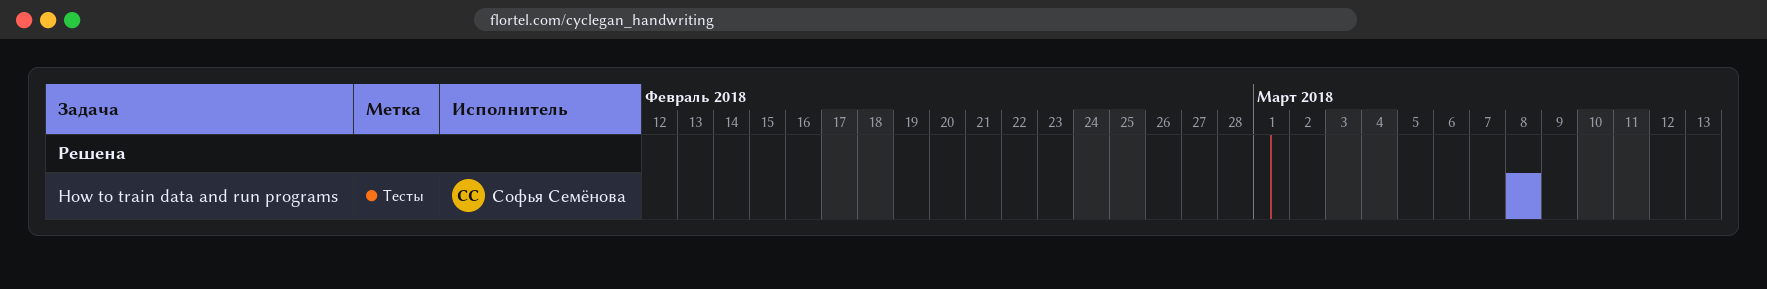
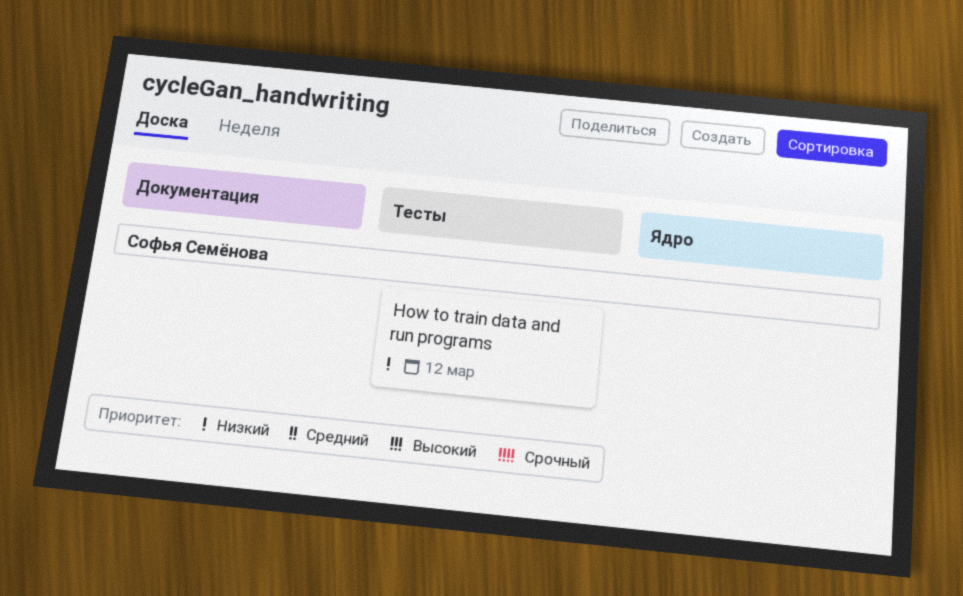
How to train data and run programs, due: Mar 8 -> Mar 12

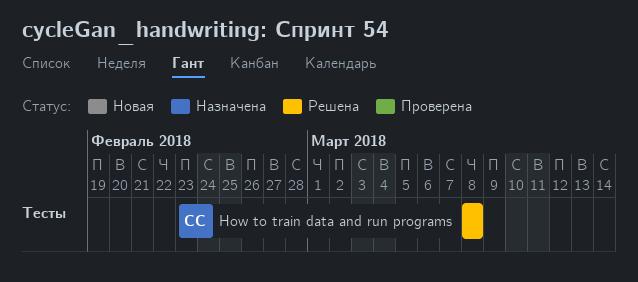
How to train data and run programs, due: Mar 12 -> Mar 8

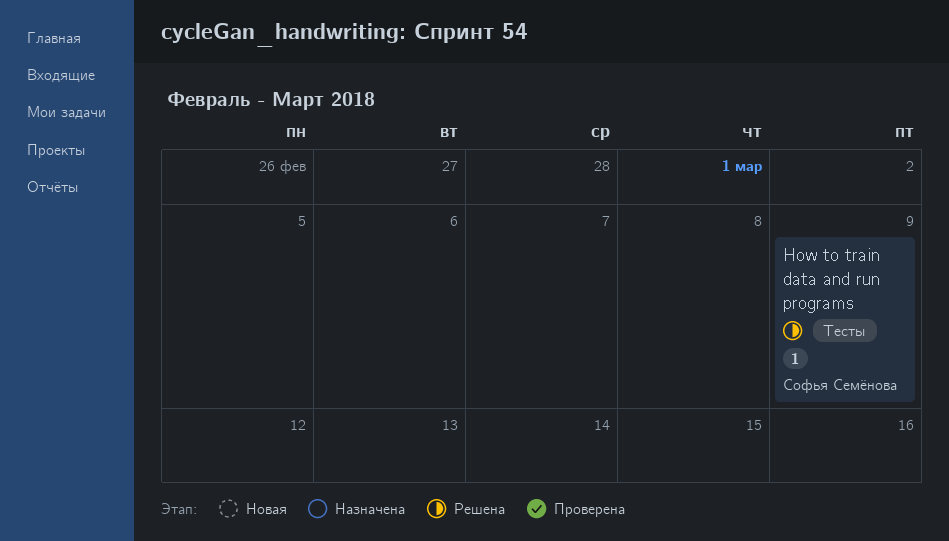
How to train data and run programs, due: Mar 8 -> Mar 9

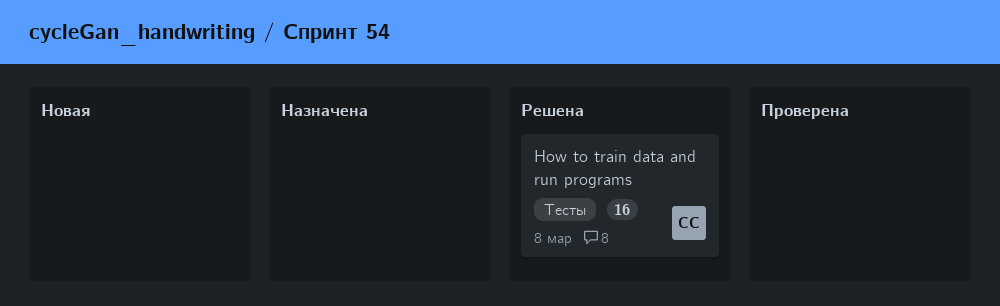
How to train data and run programs, estimate: 1 -> 16
How to train data and run programs, due: Mar 9 -> Mar 8

